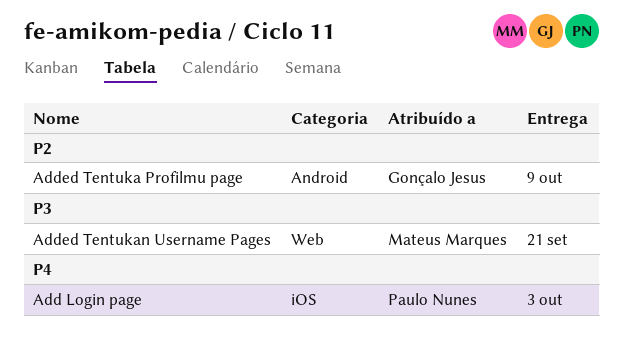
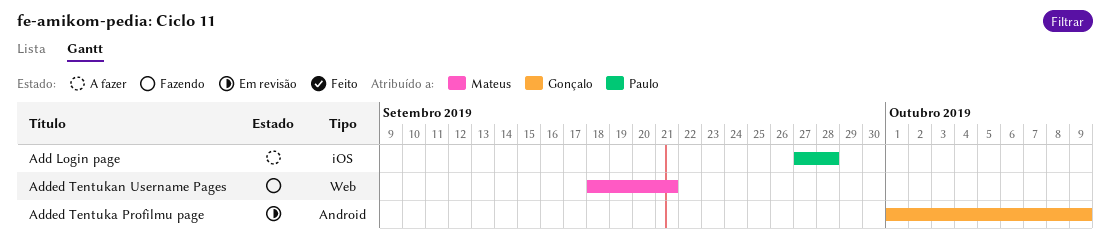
Add Login page, due: Oct 3 -> Sep 28

